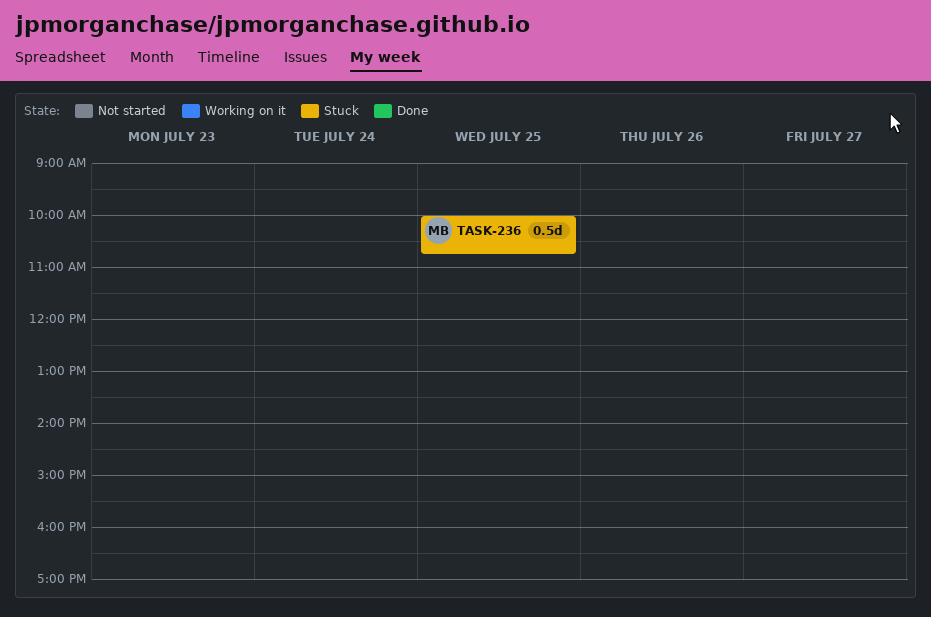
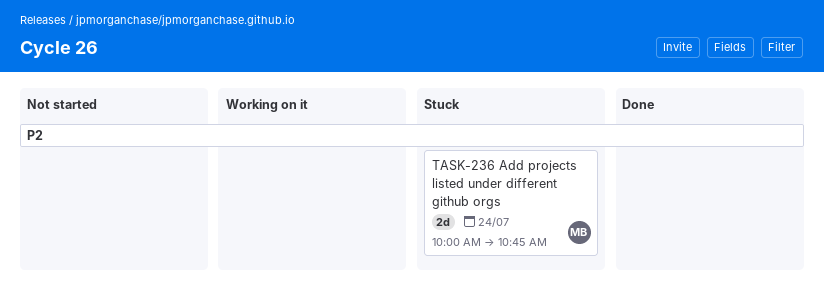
TASK-236, estimate: 0.5d -> 2d
TASK-236, day: Jul 25 -> Jul 24

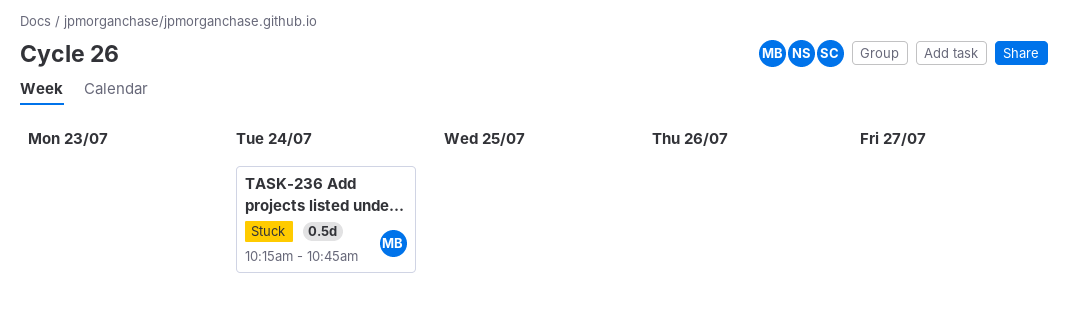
TASK-236, estimate: 2d -> 0.5d
TASK-236, begins: 10:00 -> 10:15

